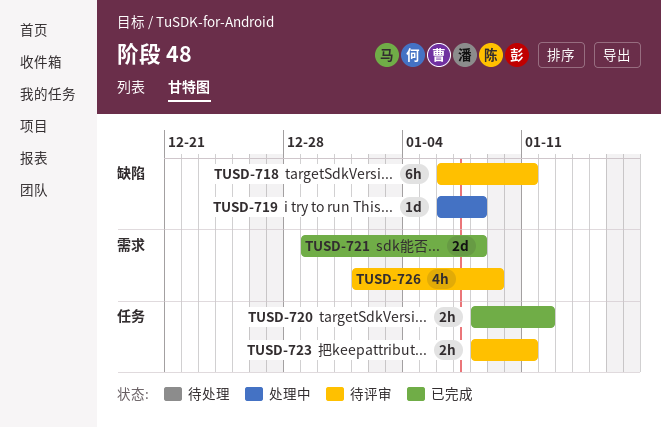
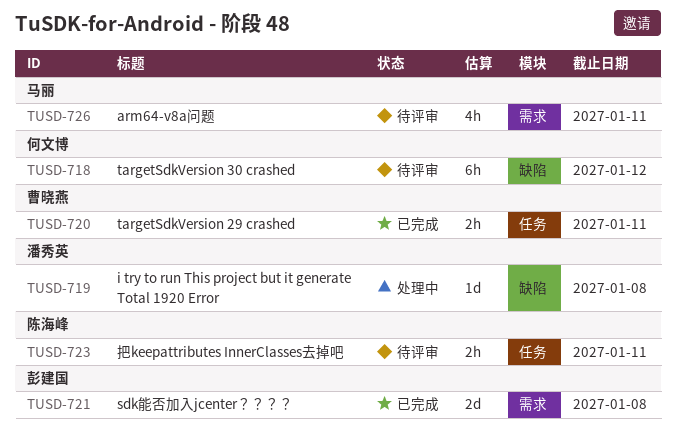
TUSD-718, due: Jan 11 -> Jan 12
TUSD-720, due: Jan 12 -> Jan 11
TUSD-726, due: Jan 9 -> Jan 11

